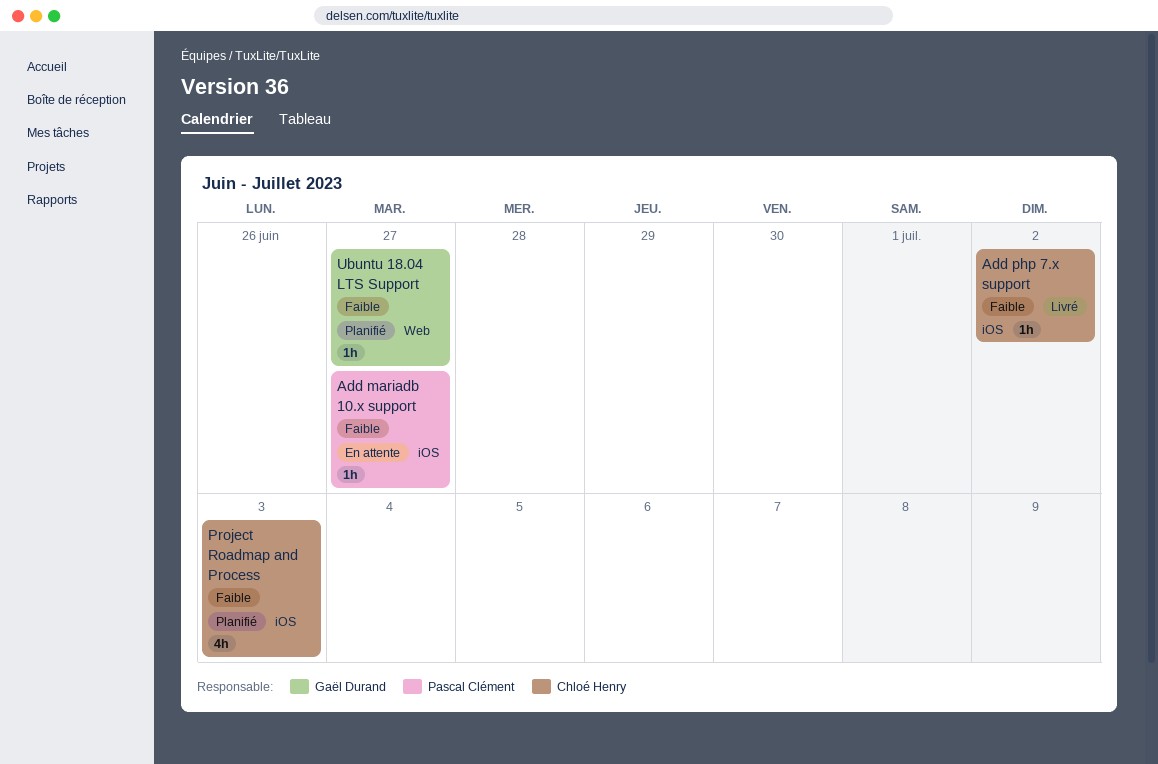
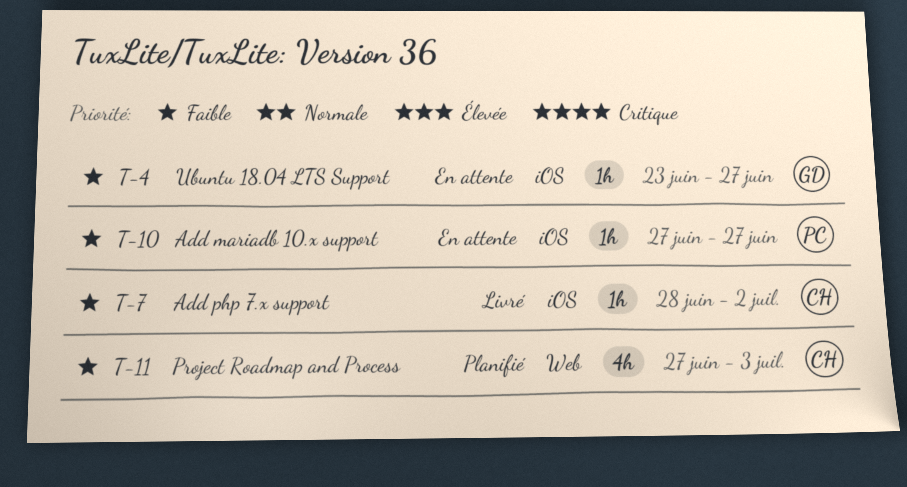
Project Roadmap and Process, label: iOS -> Web
Ubuntu 18.04 LTS Support, status: Planifié -> En attente
Ubuntu 18.04 LTS Support, label: Web -> iOS

